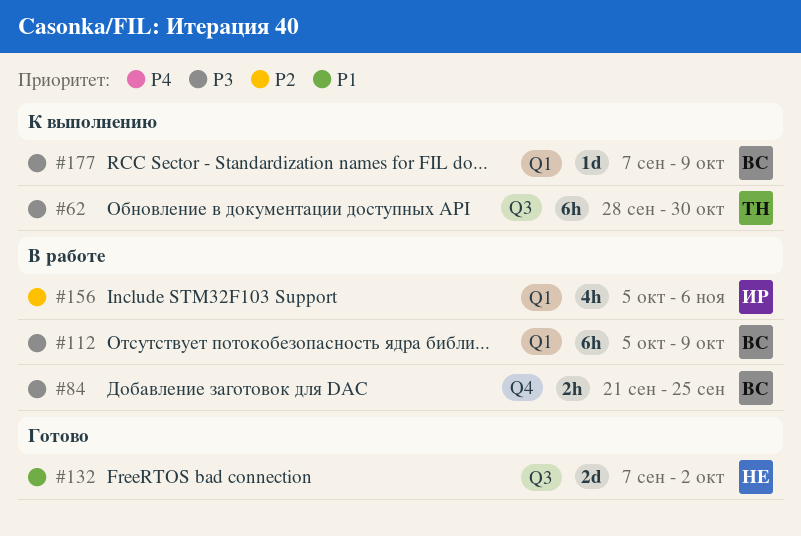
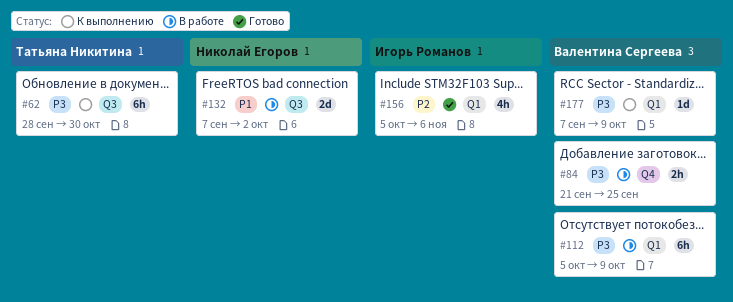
#132, status: Готово -> В работе
#156, status: В работе -> Готово

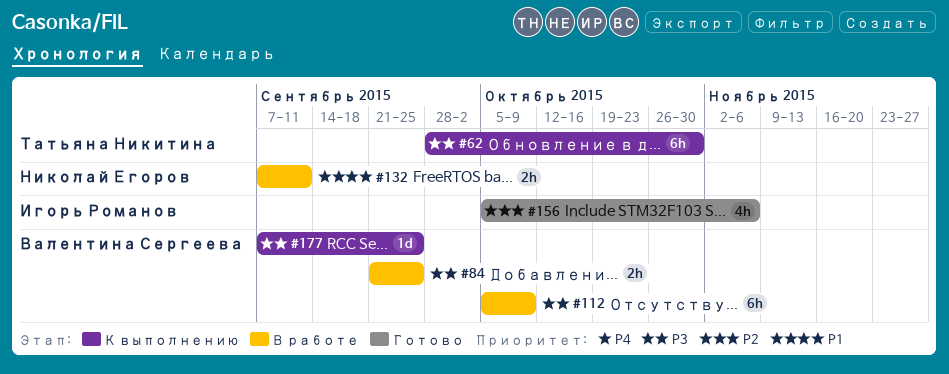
#132, estimate: 2d -> 2h
#132, due: Oct 2 -> Sep 11
#177, due: Oct 9 -> Sep 25

